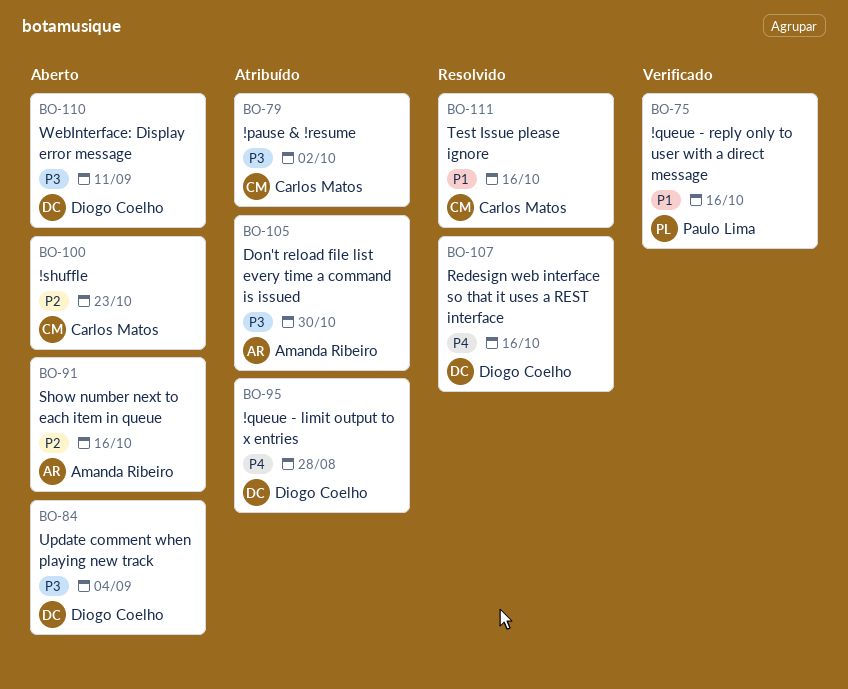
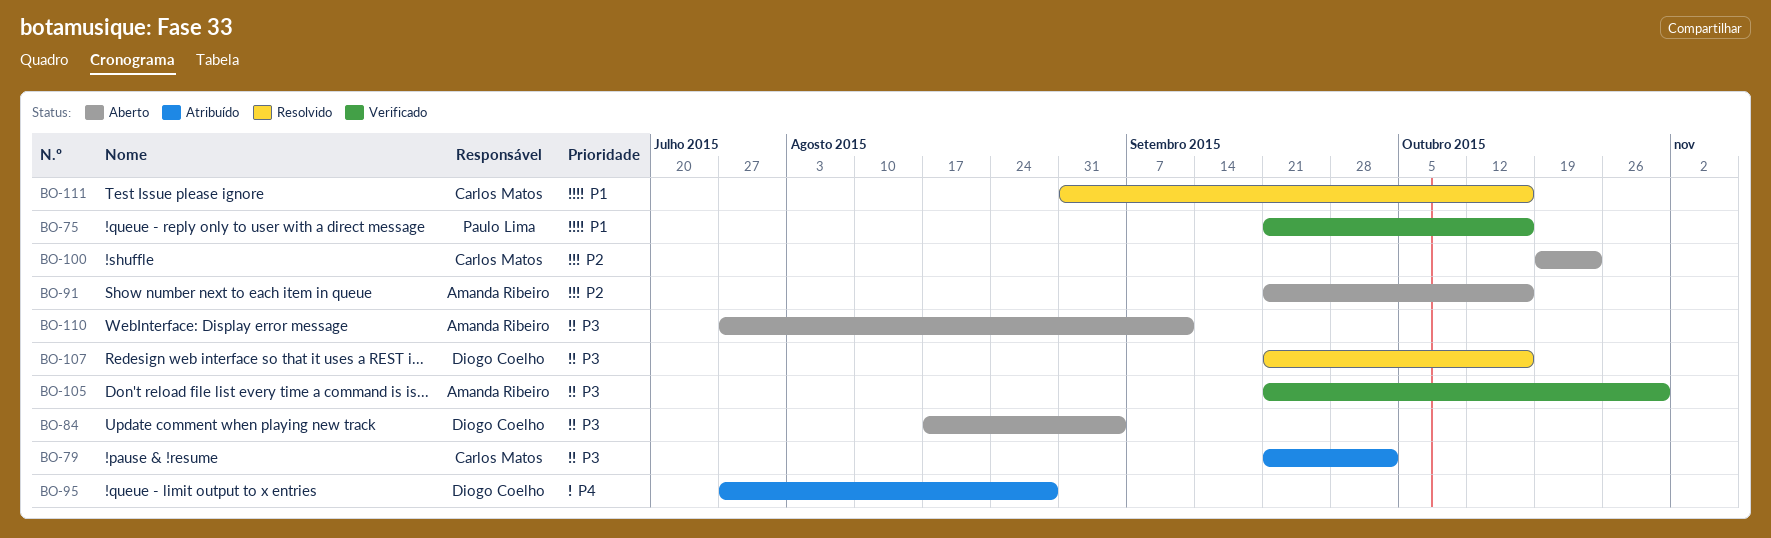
BO-105, status: Atribuído -> Verificado
BO-107, priority: P4 -> P3
BO-110, owner: Diogo Coelho -> Amanda Ribeiro

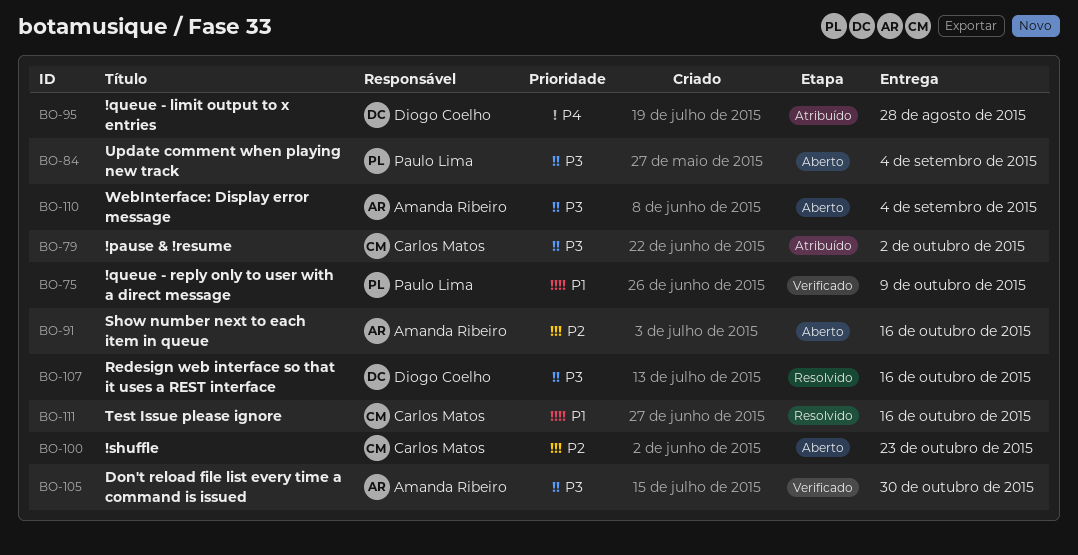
BO-75, due: Oct 16 -> Oct 9
BO-84, owner: Diogo Coelho -> Paulo Lima
BO-110, due: Sep 11 -> Sep 4

